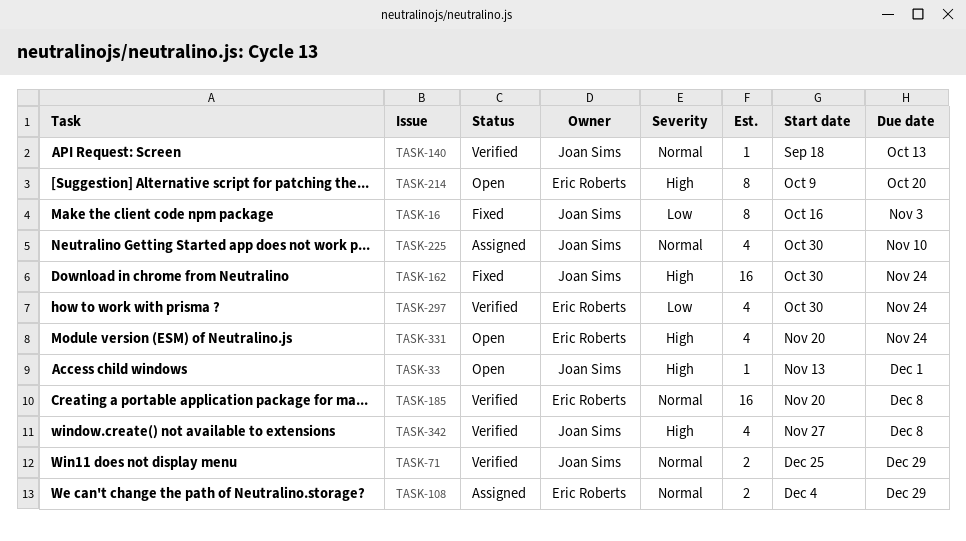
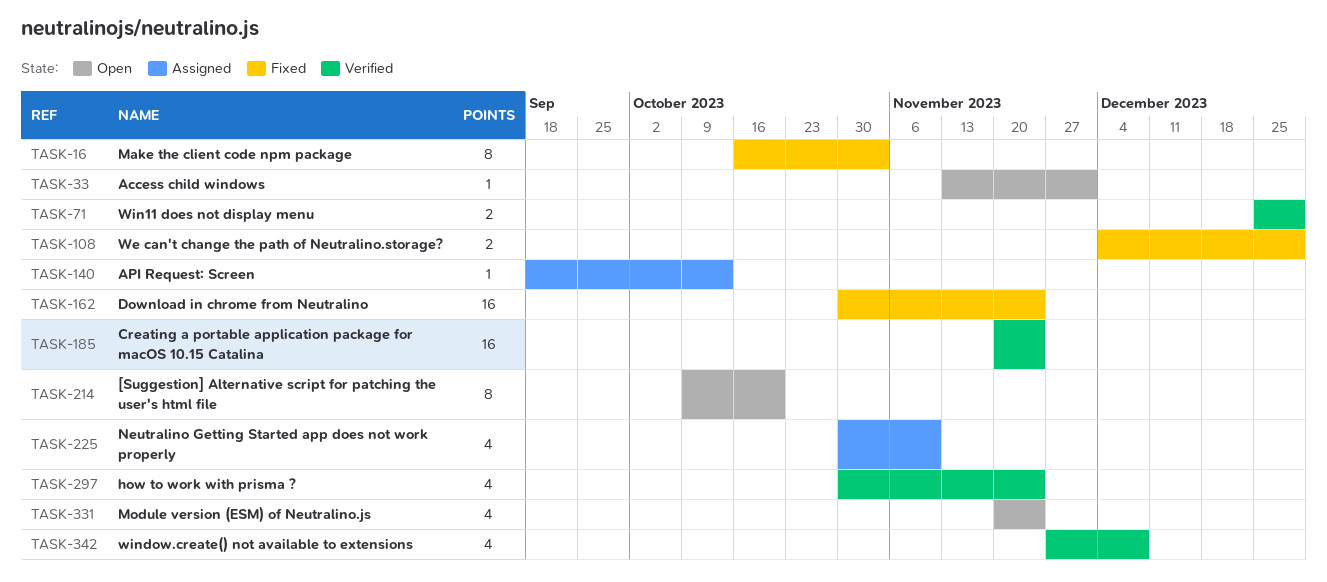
TASK-108, status: Assigned -> Fixed
TASK-140, status: Verified -> Assigned
TASK-185, due: Dec 8 -> Nov 24

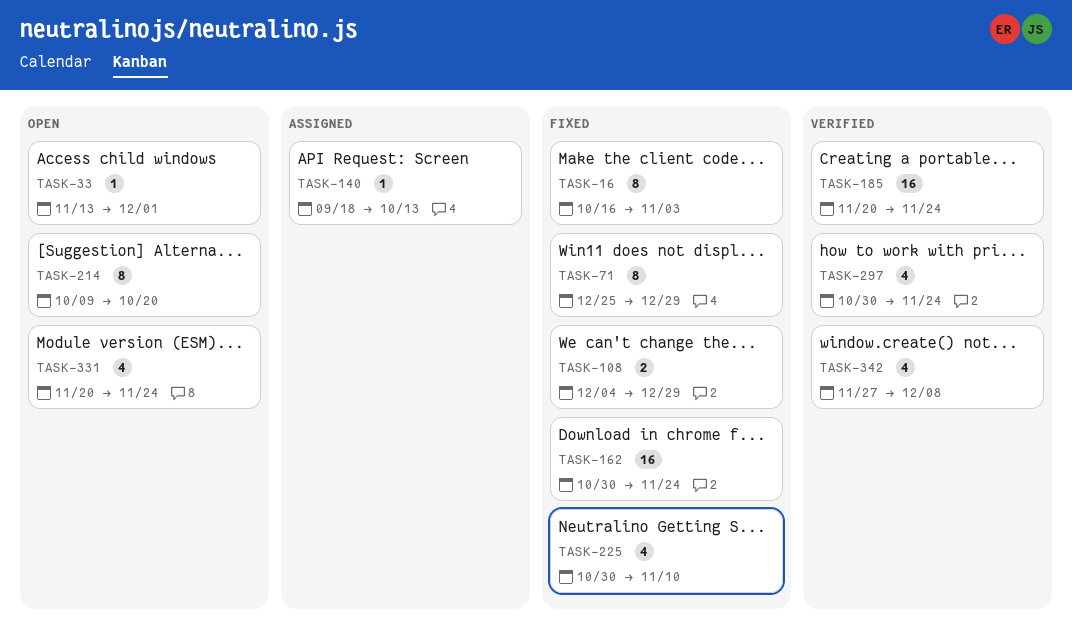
TASK-71, status: Verified -> Fixed
TASK-71, estimate: 2 -> 8
TASK-225, status: Assigned -> Fixed

